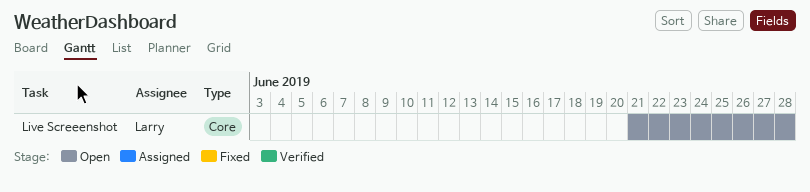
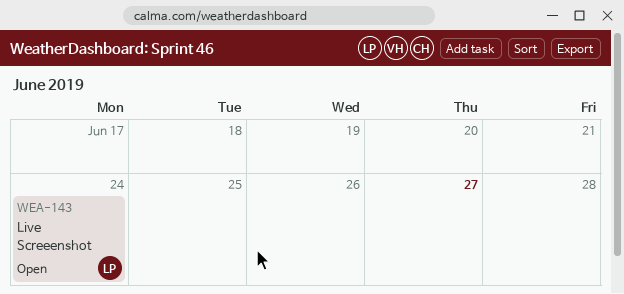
Live Screeenshot, due: Jun 28 -> Jun 24

